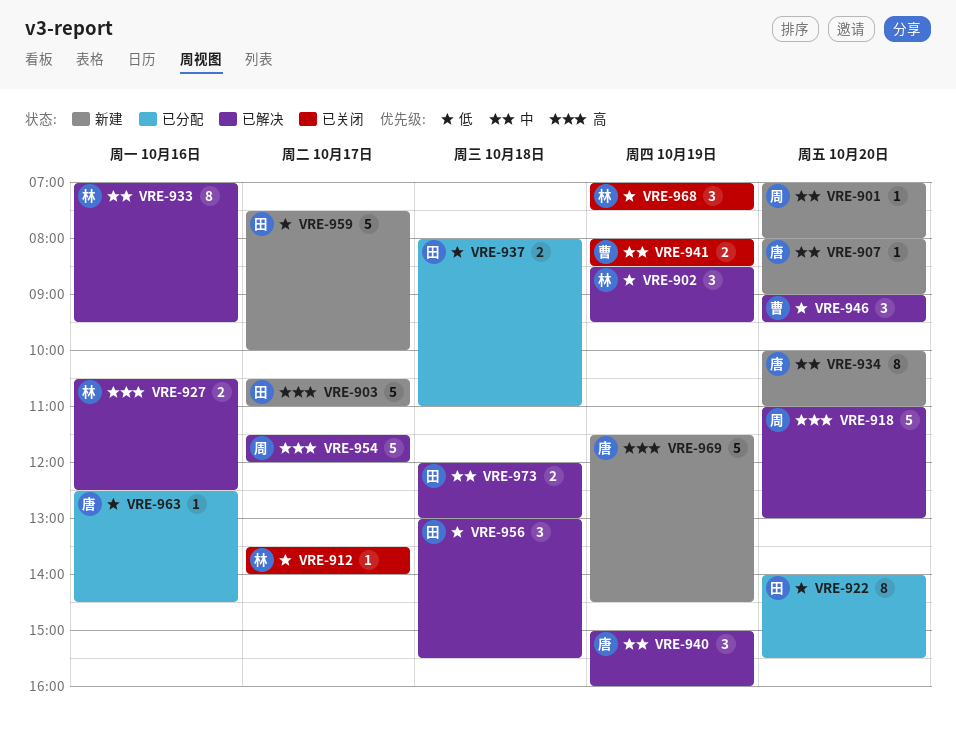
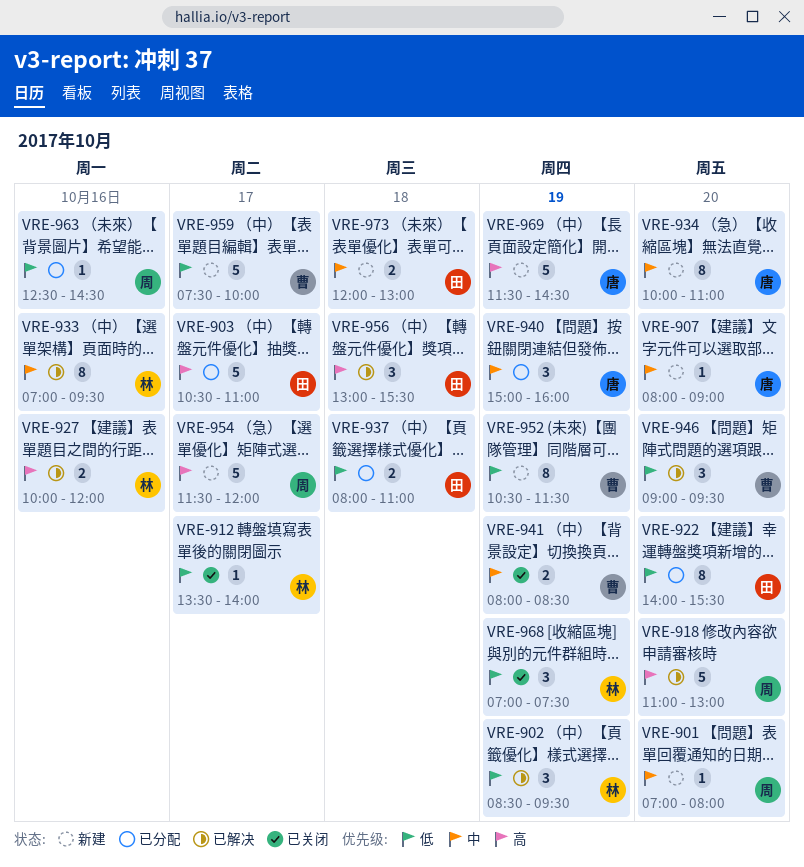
VRE-903, status: 新建 -> 已分配
VRE-927, begins: 10:30 -> 10:00
VRE-927, ends: 12:30 -> 12:00
VRE-940, status: 已解决 -> 已分配
VRE-952: none -> present
VRE-954, status: 已解决 -> 新建
VRE-956, priority: 低 -> 高
VRE-959, owner: 田 -> 曹
VRE-963, owner: 唐 -> 周
VRE-973, status: 已解决 -> 新建

